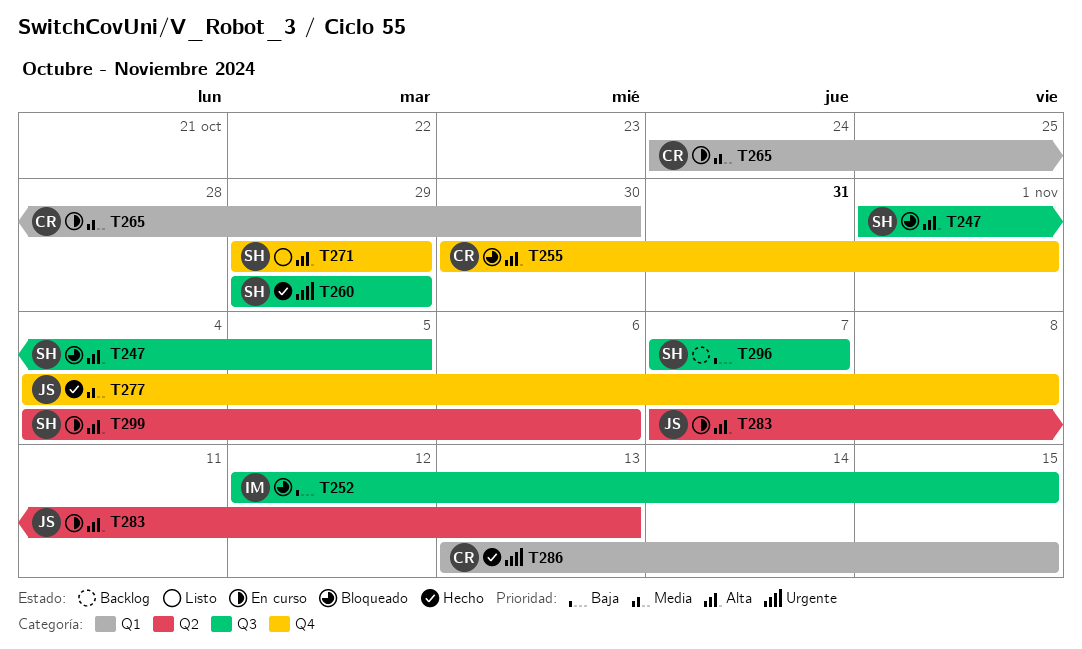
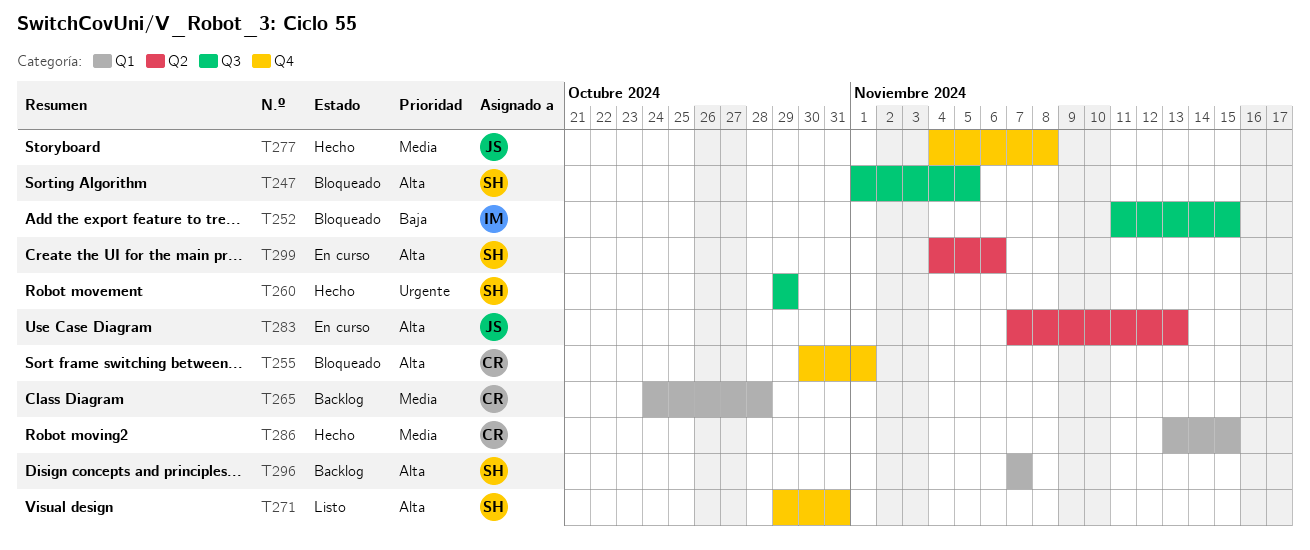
T252, start: Nov 12 -> Nov 11
T265, status: En curso -> Backlog
T265, due: Oct 30 -> Oct 28
T271, due: Oct 29 -> Oct 31
T286, priority: Urgente -> Media
T296, priority: Baja -> Alta
T296, label: Q3 -> Q1

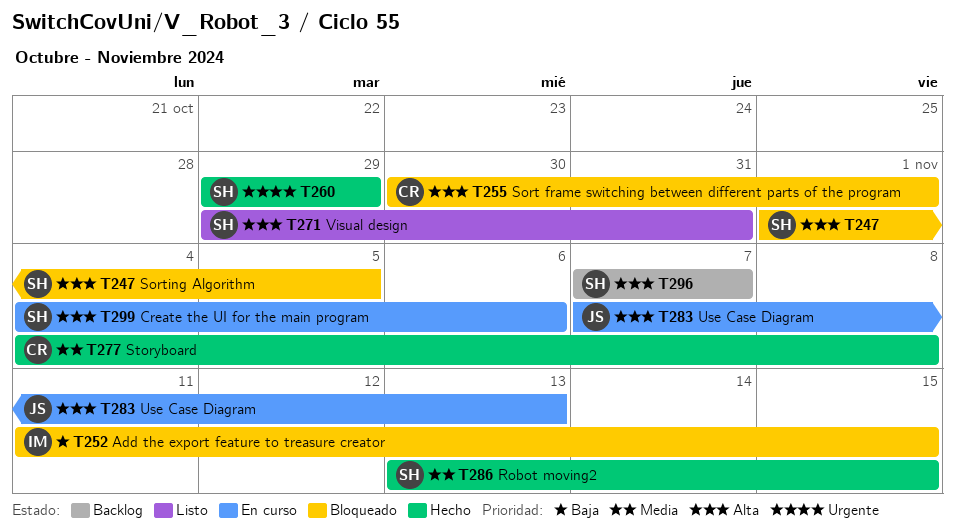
T265: present -> none
T277, owner: JS -> CR
T286, owner: CR -> SH

